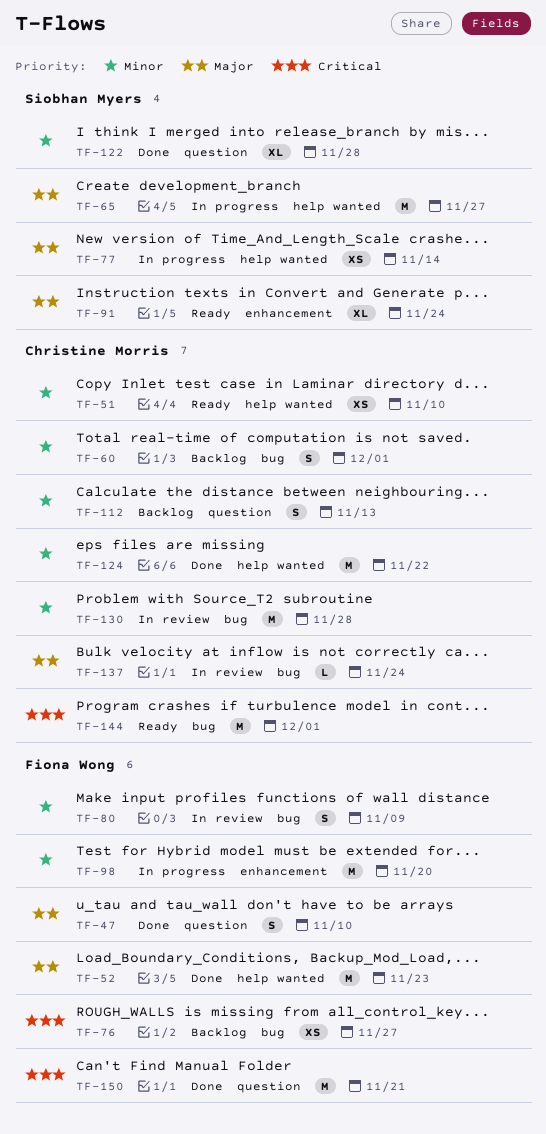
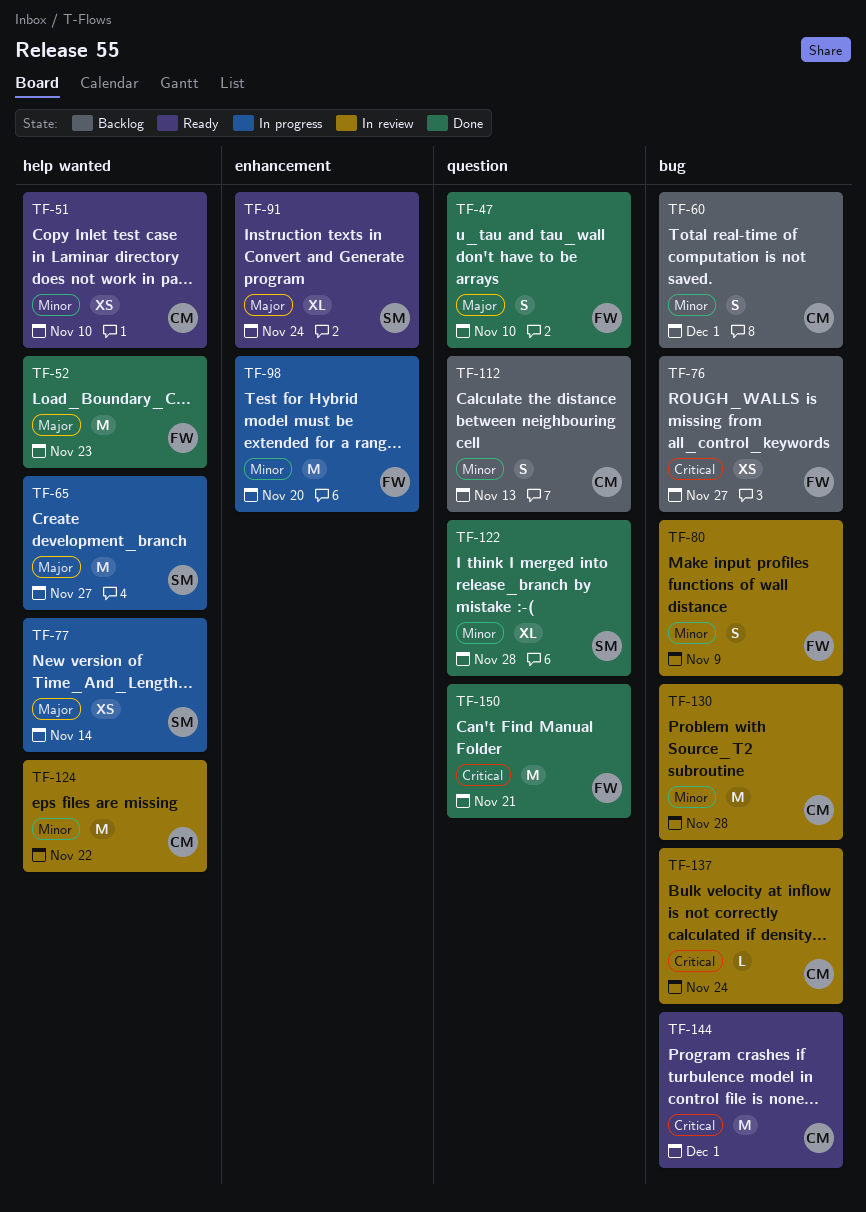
TF-124, status: Done -> In review
TF-137, priority: Major -> Critical

